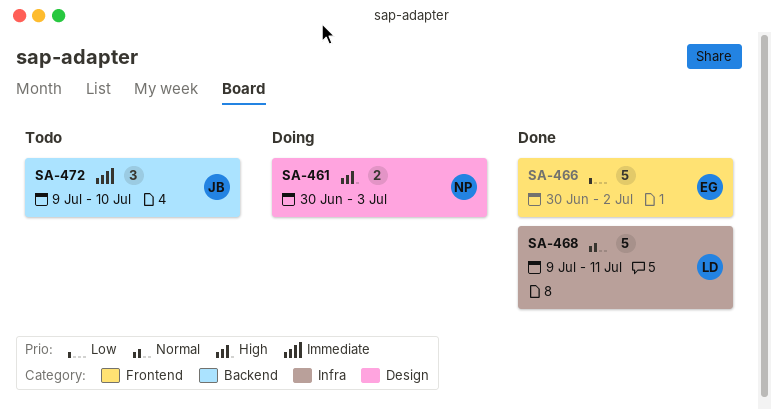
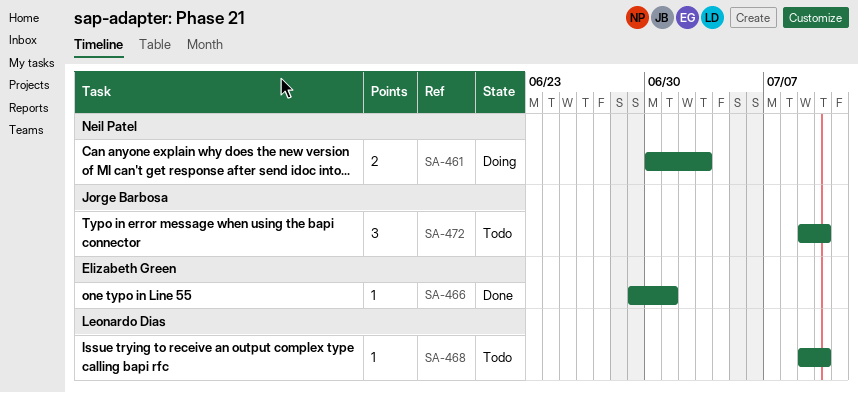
SA-466, estimate: 5 -> 1
SA-466, start: Jun 30 -> Jun 29
SA-466, due: Jul 2 -> Jul 1
SA-468, status: Done -> Todo
SA-468, estimate: 5 -> 1
SA-468, due: Jul 11 -> Jul 10

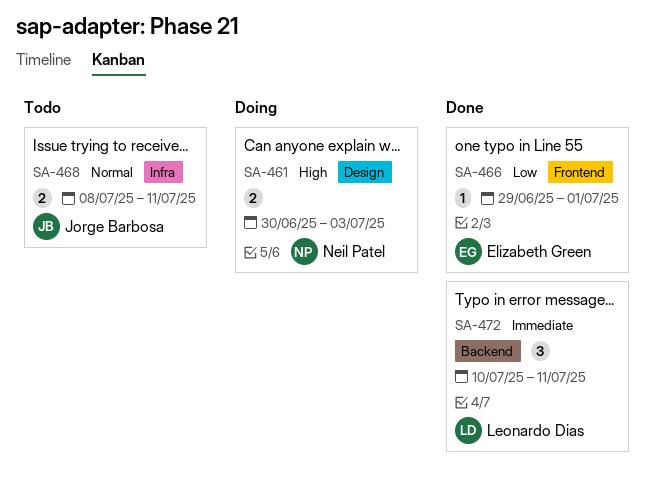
SA-468, owner: Leonardo Dias -> Jorge Barbosa
SA-468, estimate: 1 -> 2
SA-468, start: Jul 9 -> Jul 8
SA-468, due: Jul 10 -> Jul 11
SA-472, status: Todo -> Done
SA-472, owner: Jorge Barbosa -> Leonardo Dias
SA-472, start: Jul 9 -> Jul 10
SA-472, due: Jul 10 -> Jul 11

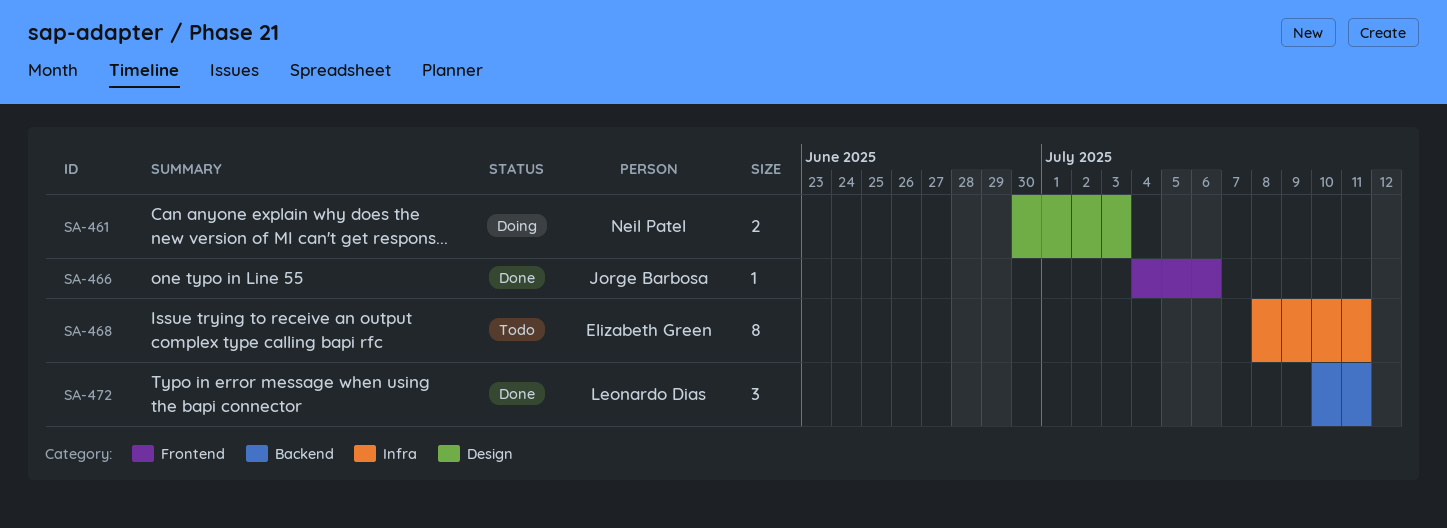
SA-466, owner: Elizabeth Green -> Jorge Barbosa
SA-466, start: Jun 29 -> Jul 4
SA-466, due: Jul 1 -> Jul 6
SA-468, owner: Jorge Barbosa -> Elizabeth Green
SA-468, estimate: 2 -> 8

